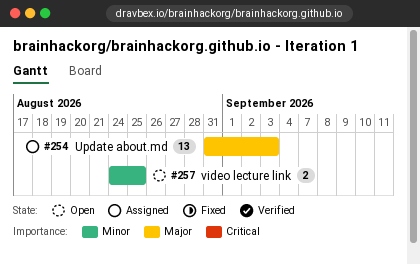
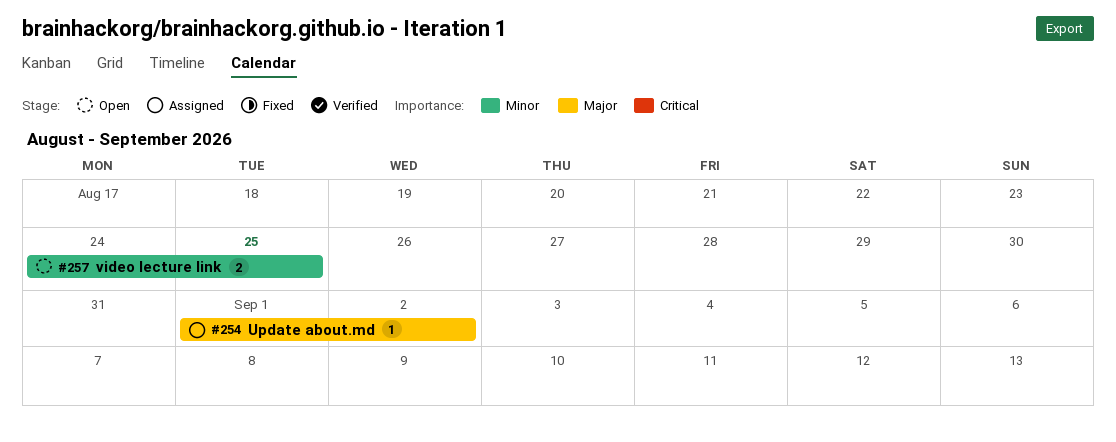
#254, estimate: 13 -> 1
#254, start: Aug 31 -> Sep 1
#254, due: Sep 3 -> Sep 2

